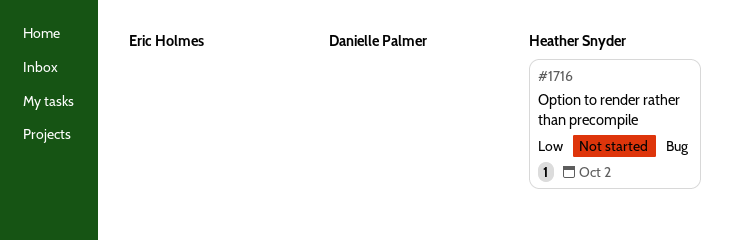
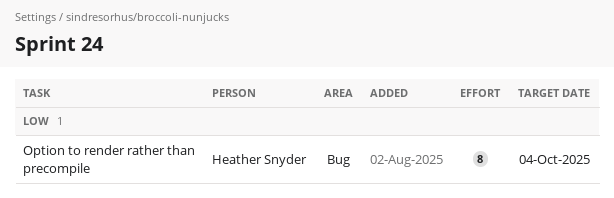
Option to render rather than precompile, estimate: 1 -> 8
Option to render rather than precompile, due: Oct 2 -> Oct 4

